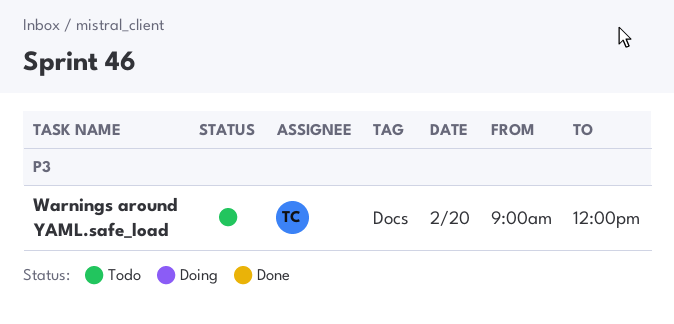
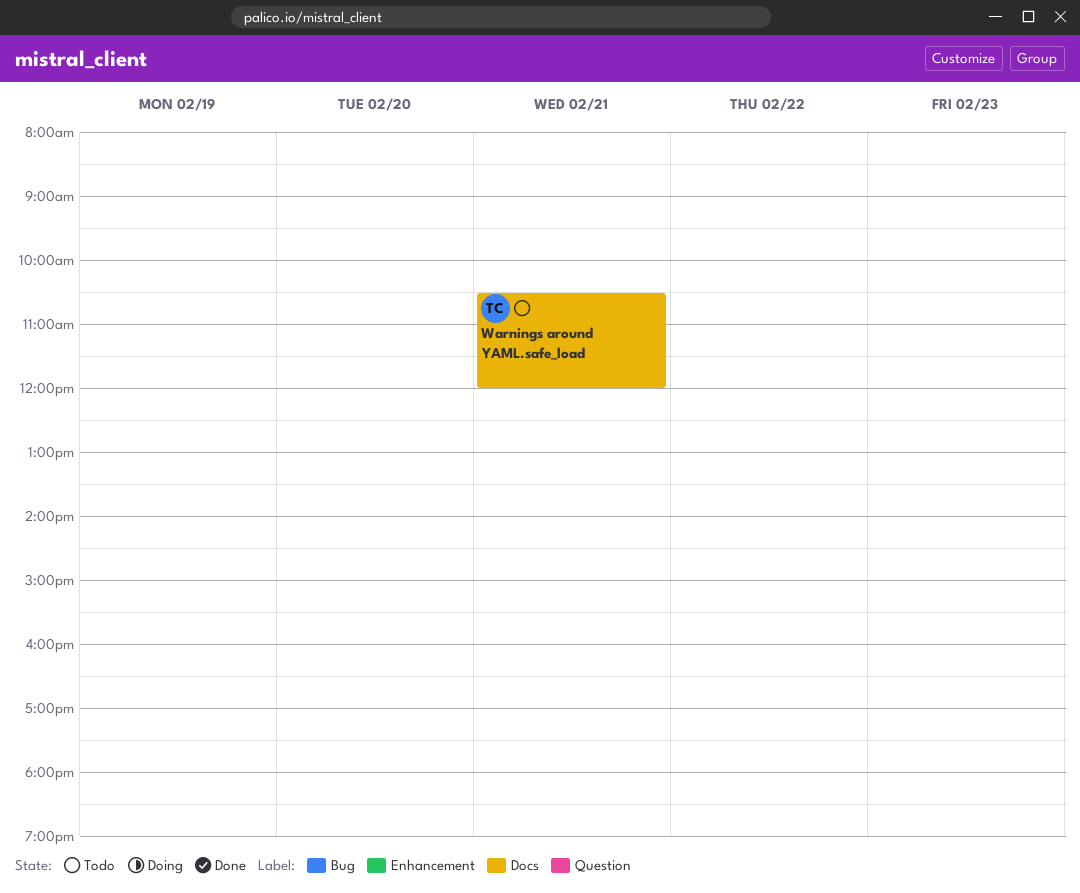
Warnings around YAML.safe_load, day: Feb 20 -> Feb 21
Warnings around YAML.safe_load, begins: 09:00 -> 10:30

